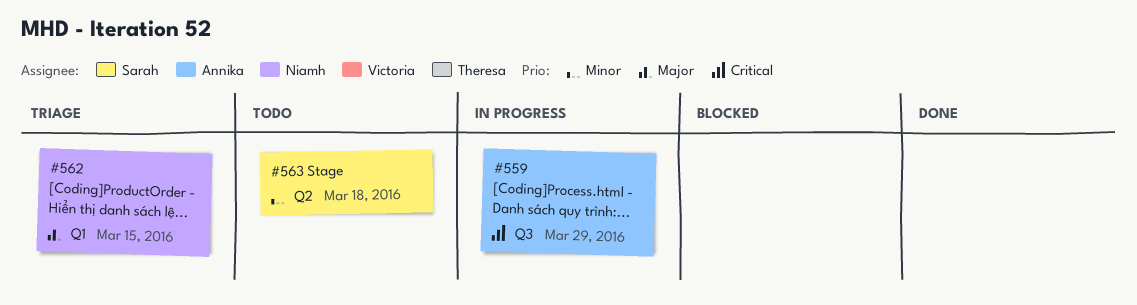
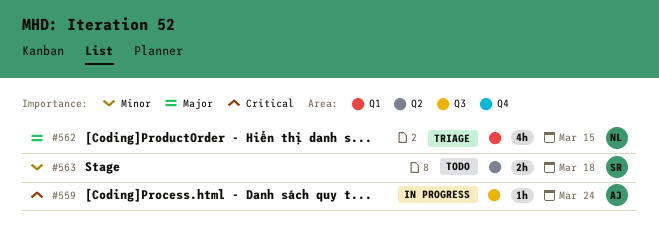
#559, due: Mar 29 -> Mar 24

